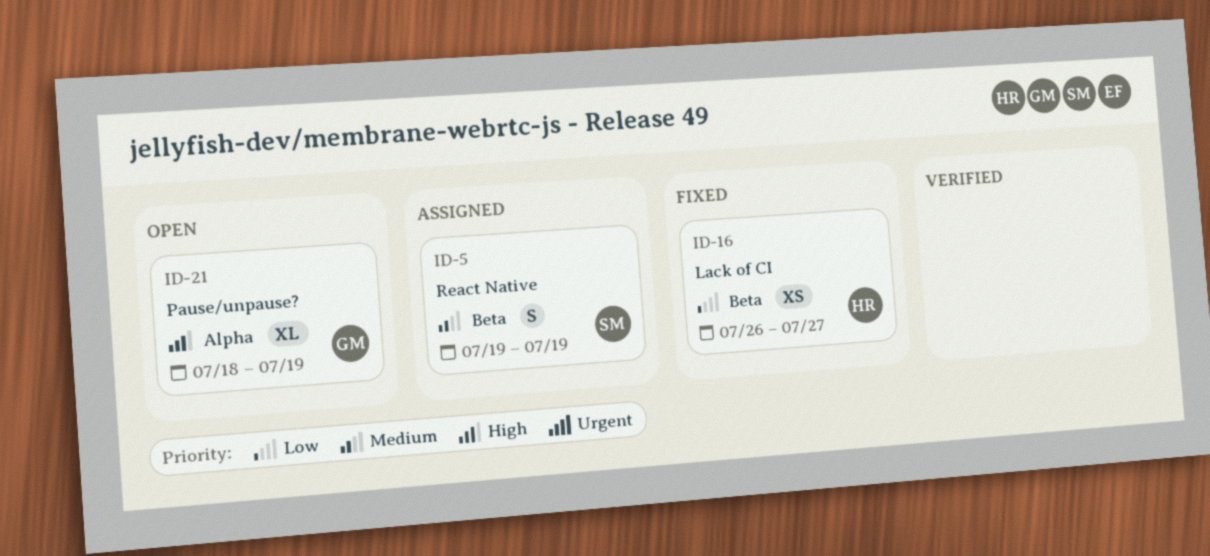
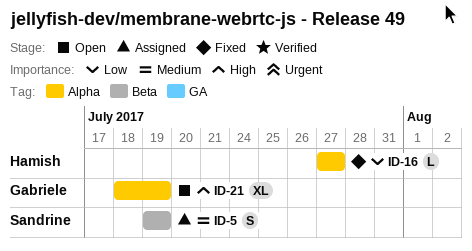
ID-16, label: Beta -> Alpha
ID-16, estimate: XS -> L
ID-16, start: Jul 26 -> Jul 27

